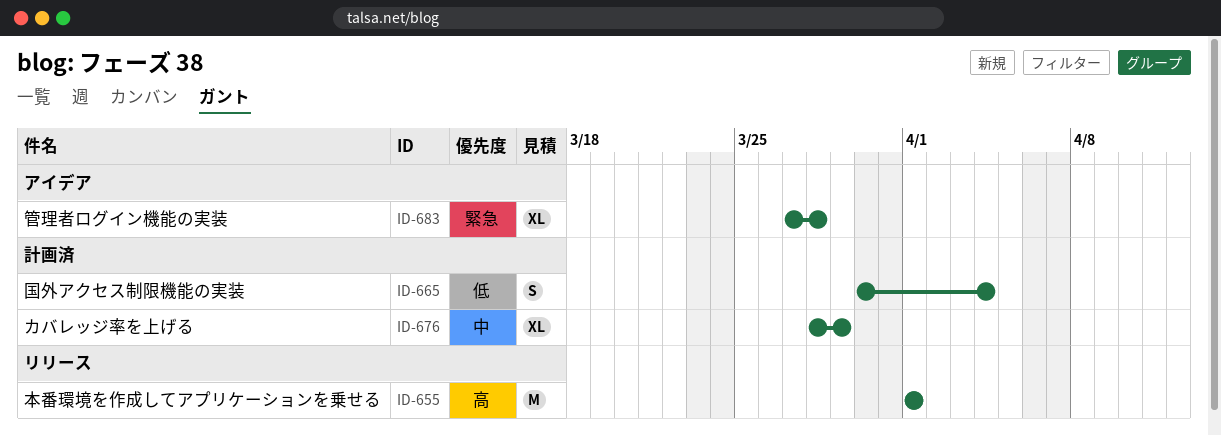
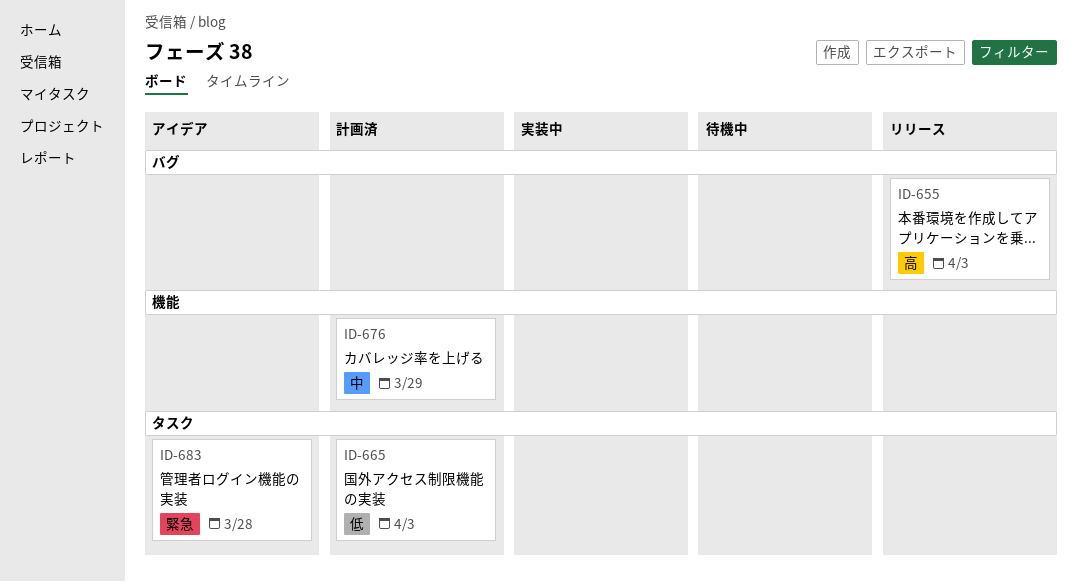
ID-655, due: Apr 1 -> Apr 3
ID-665, due: Apr 4 -> Apr 3

